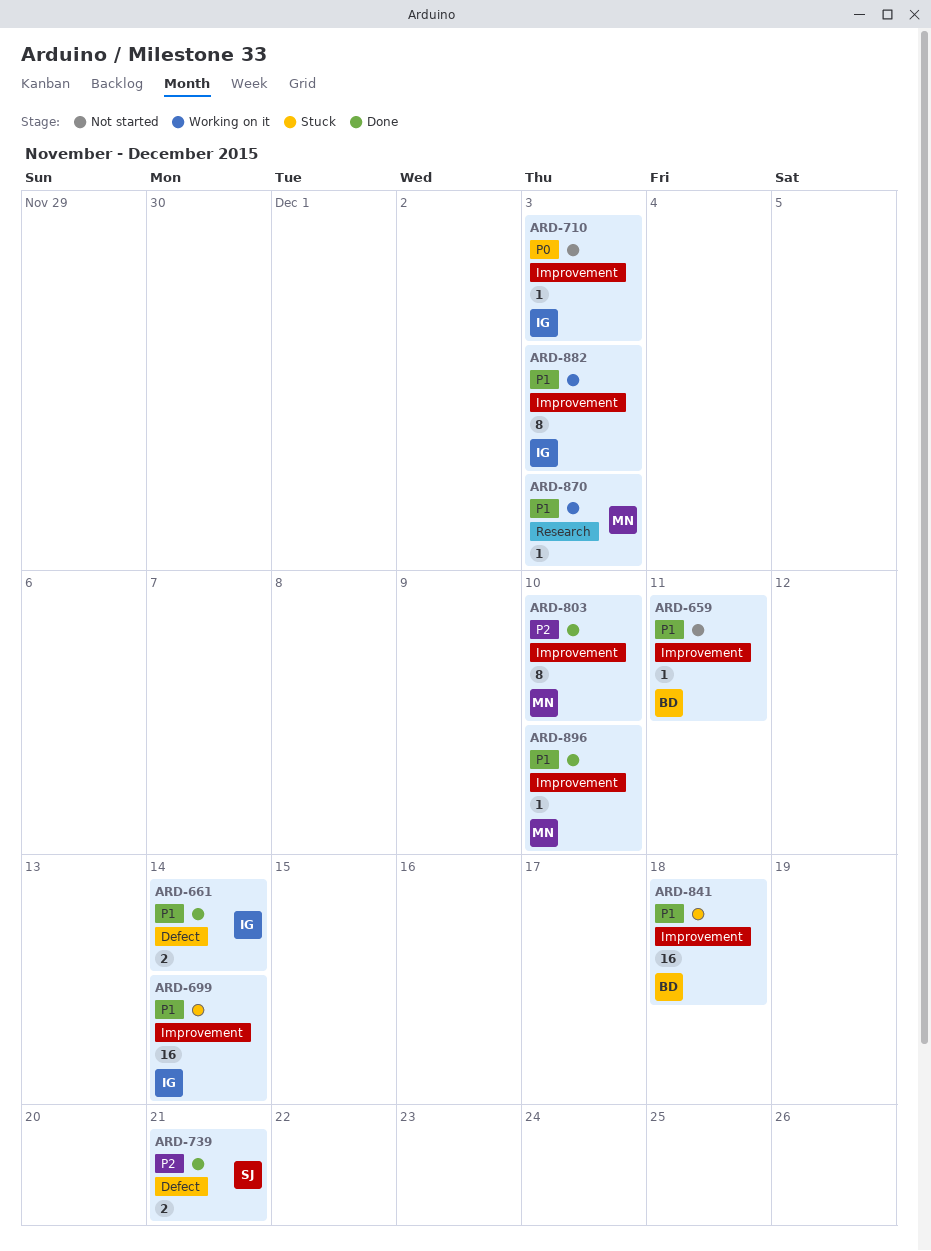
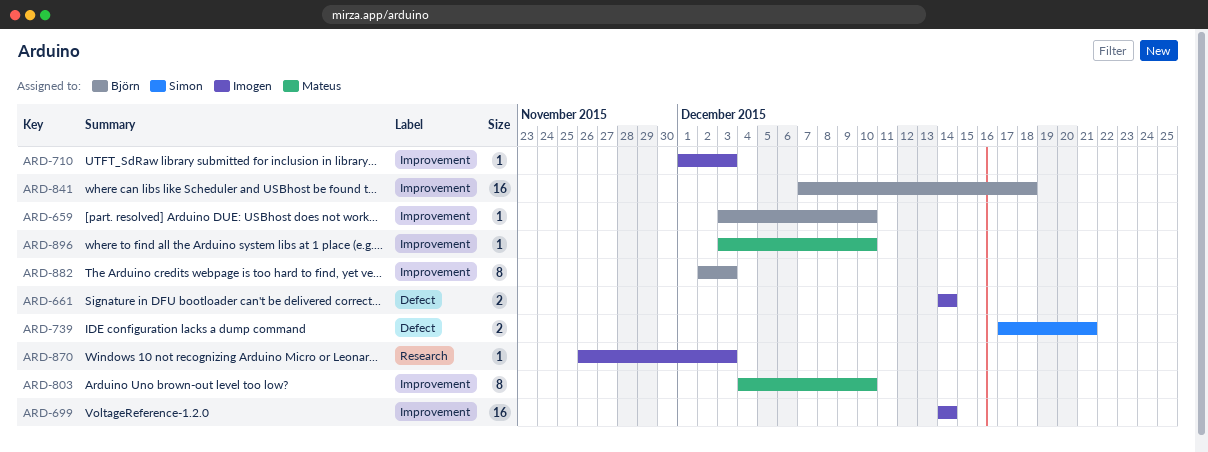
ARD-659, due: Dec 11 -> Dec 10
ARD-870, owner: Mateus -> Imogen
ARD-882, owner: Imogen -> Björn

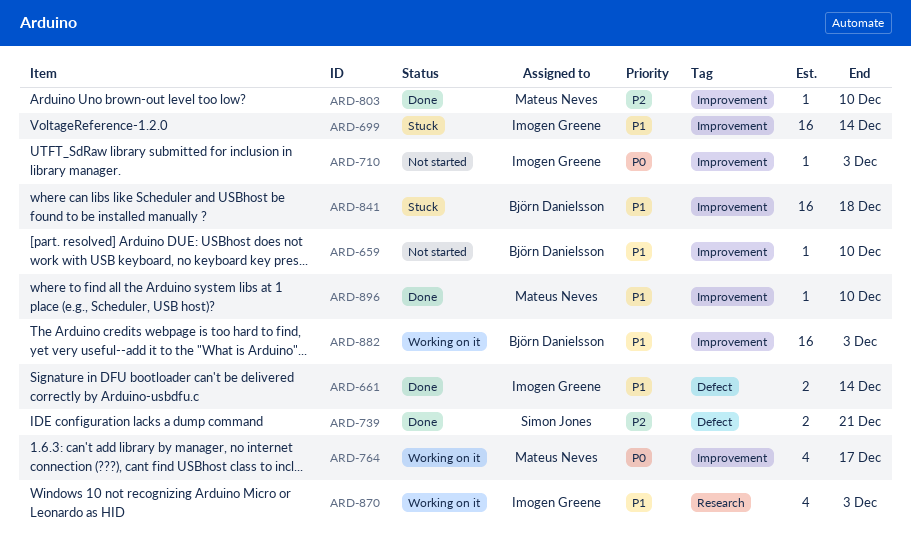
ARD-764: none -> present
ARD-803, estimate: 8 -> 1
ARD-870, estimate: 1 -> 4
ARD-882, estimate: 8 -> 16

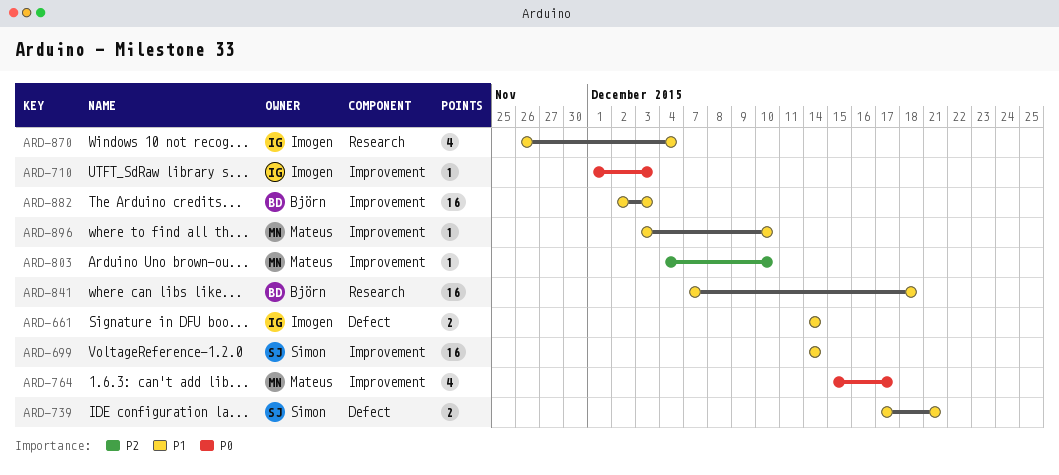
ARD-659: present -> none
ARD-699, owner: Imogen Greene -> Simon Jones
ARD-739, priority: P2 -> P1
ARD-841, label: Improvement -> Research
ARD-870, due: Dec 3 -> Dec 4

